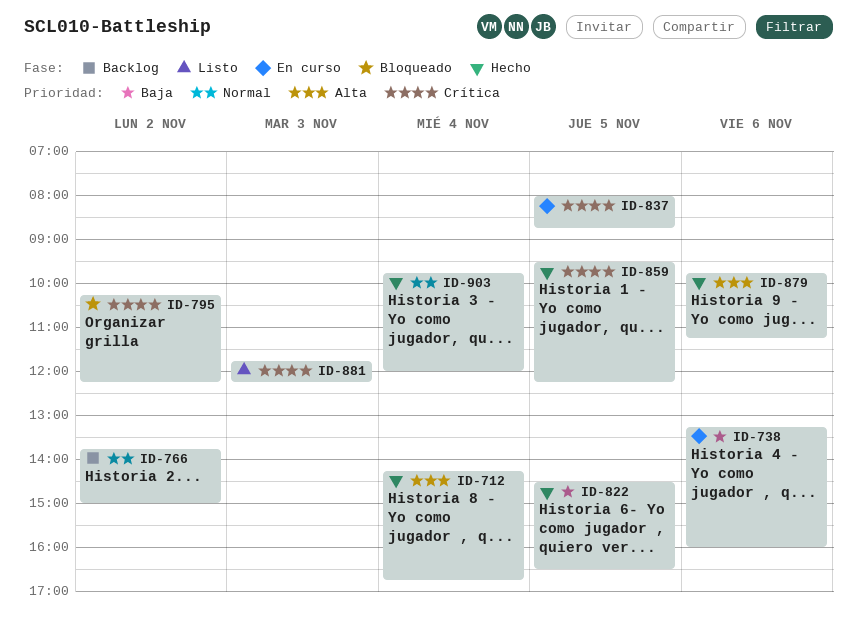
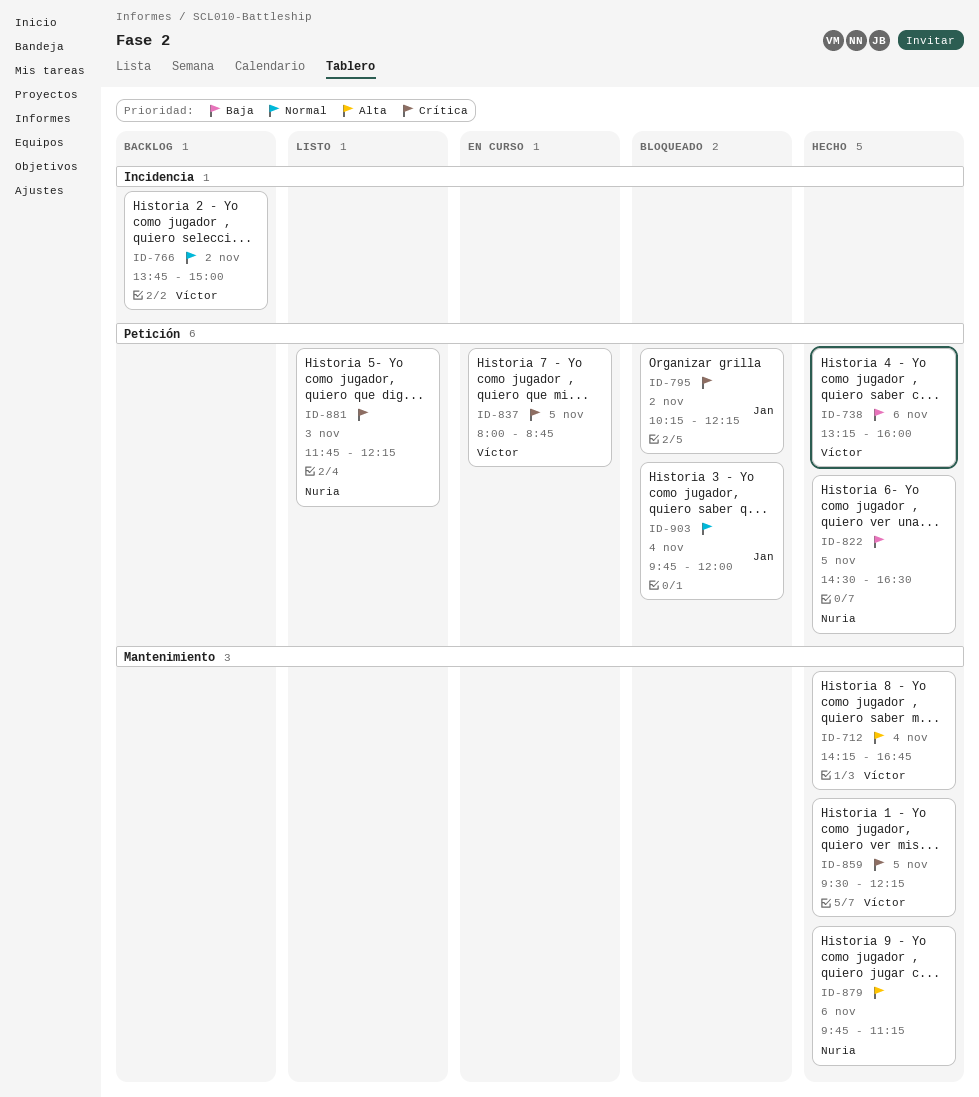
ID-738, status: En curso -> Hecho
ID-903, status: Hecho -> Bloqueado

